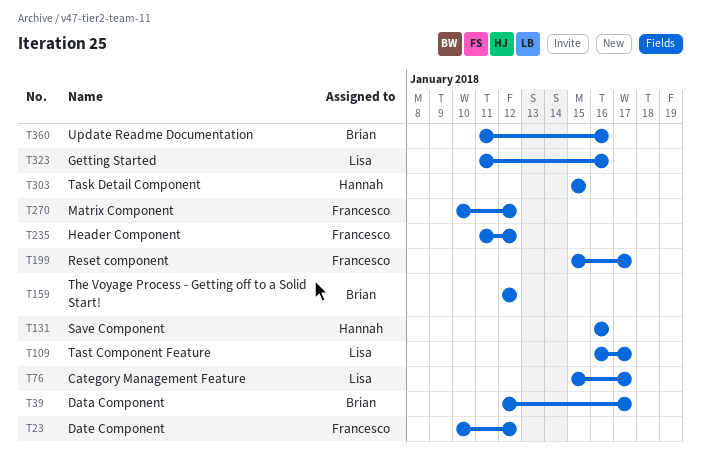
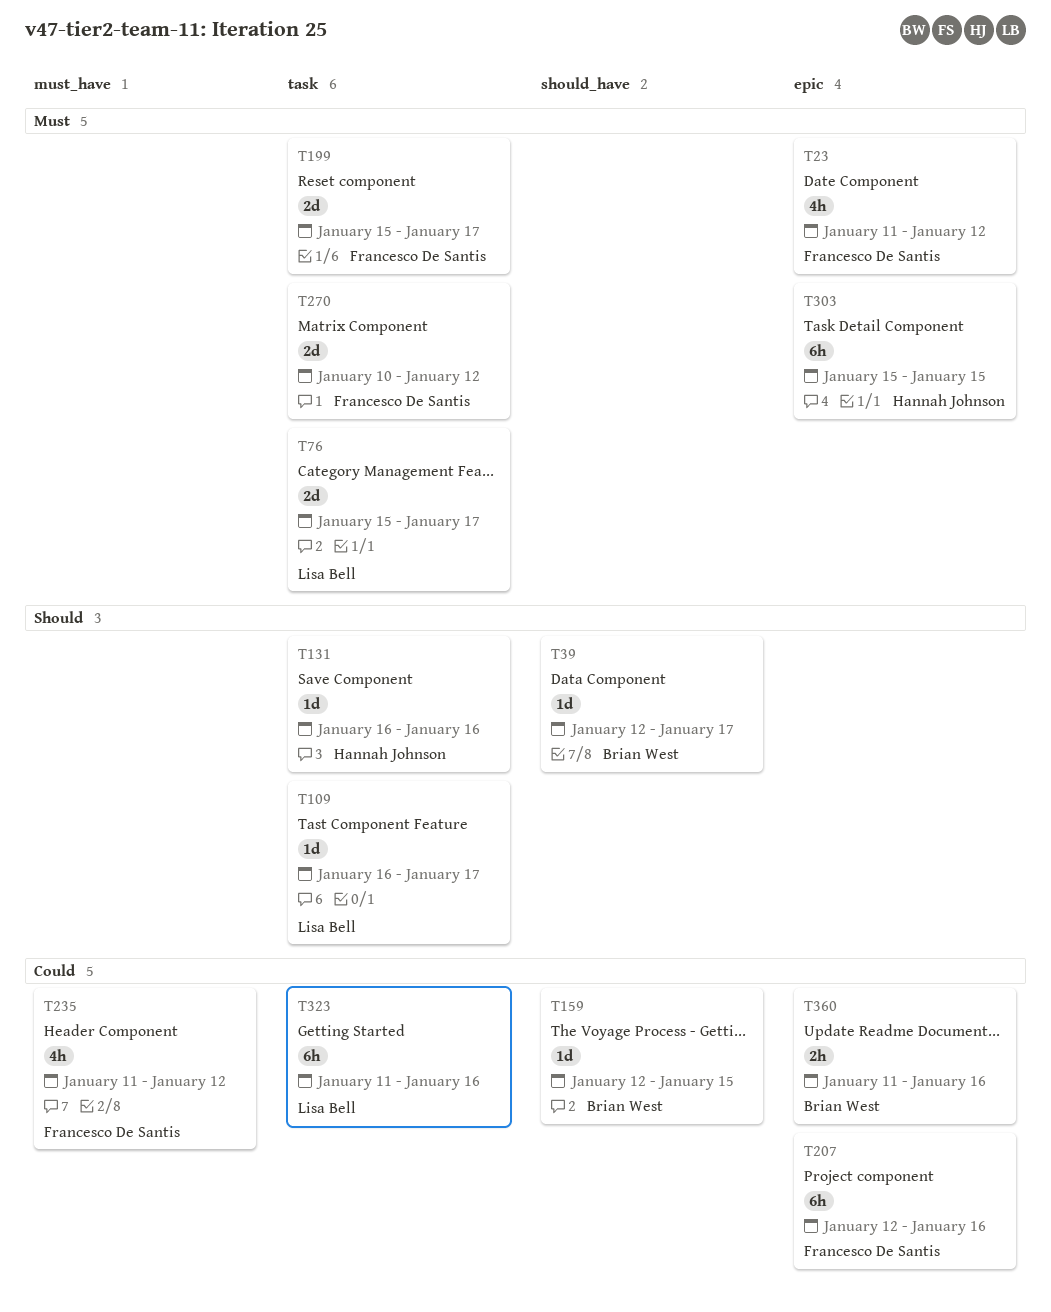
T23, start: Jan 10 -> Jan 11
T159, due: Jan 12 -> Jan 15
T207: none -> present

